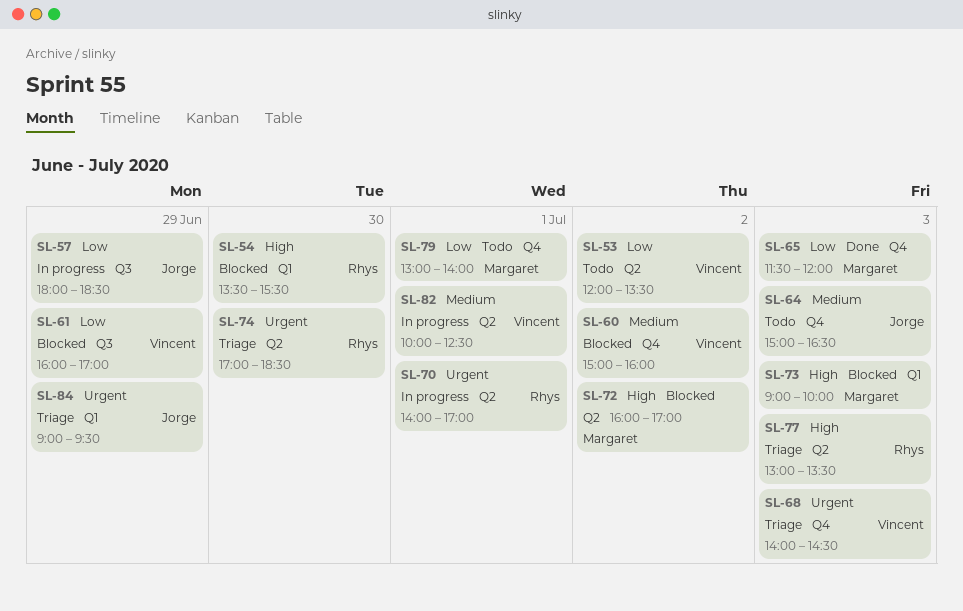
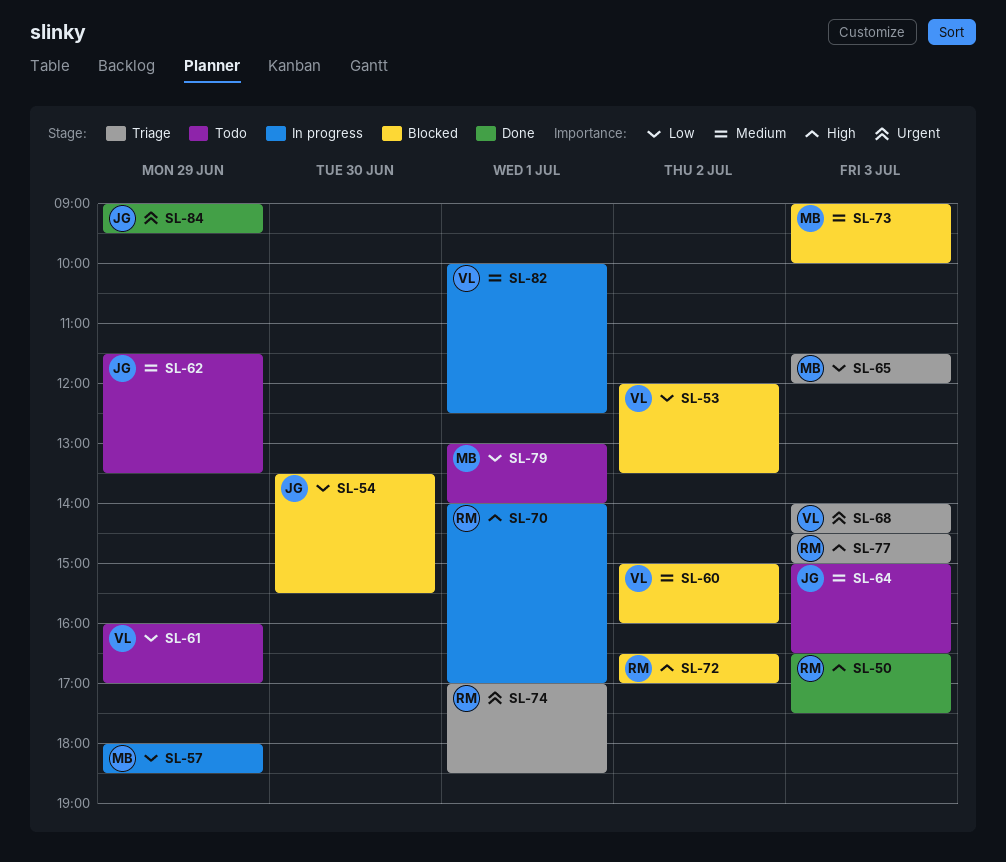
SL-50: none -> present
SL-53, status: Todo -> Blocked
SL-54, owner: Rhys -> Jorge
SL-54, priority: High -> Low
SL-57, owner: Jorge -> Margaret
SL-61, status: Blocked -> Todo
SL-62: none -> present
SL-65, status: Done -> Triage
SL-70, priority: Urgent -> High
SL-72, owner: Margaret -> Rhys
SL-72, begins: 16:00 -> 16:30
SL-73, priority: High -> Medium
SL-74, day: Jun 30 -> Jul 1
SL-77, begins: 13:00 -> 14:30
SL-77, ends: 13:30 -> 15:00
SL-84, status: Triage -> Done

